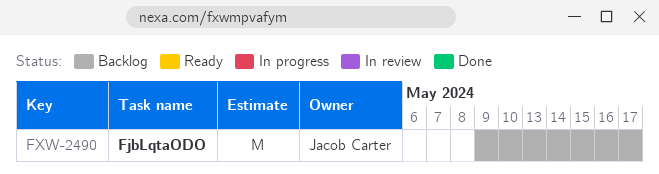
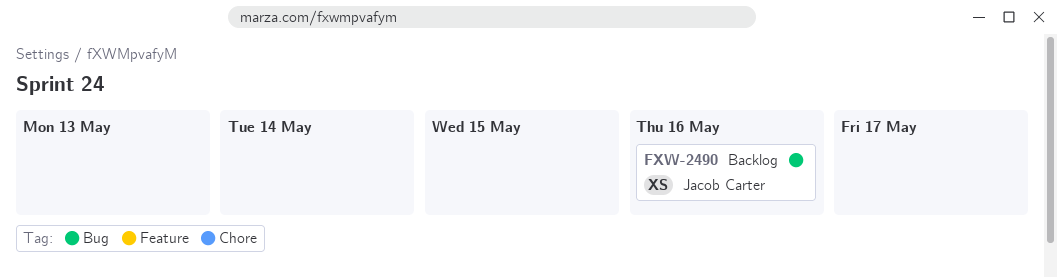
FXW-2490, estimate: M -> XS
FXW-2490, due: May 17 -> May 16

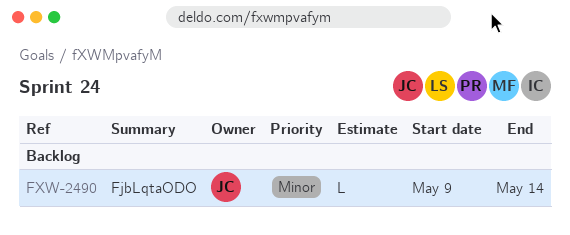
FXW-2490, estimate: XS -> L
FXW-2490, due: May 16 -> May 14

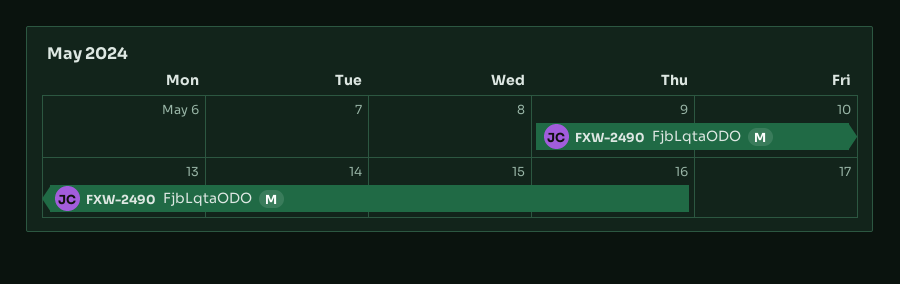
FXW-2490, estimate: L -> M
FXW-2490, due: May 14 -> May 16

